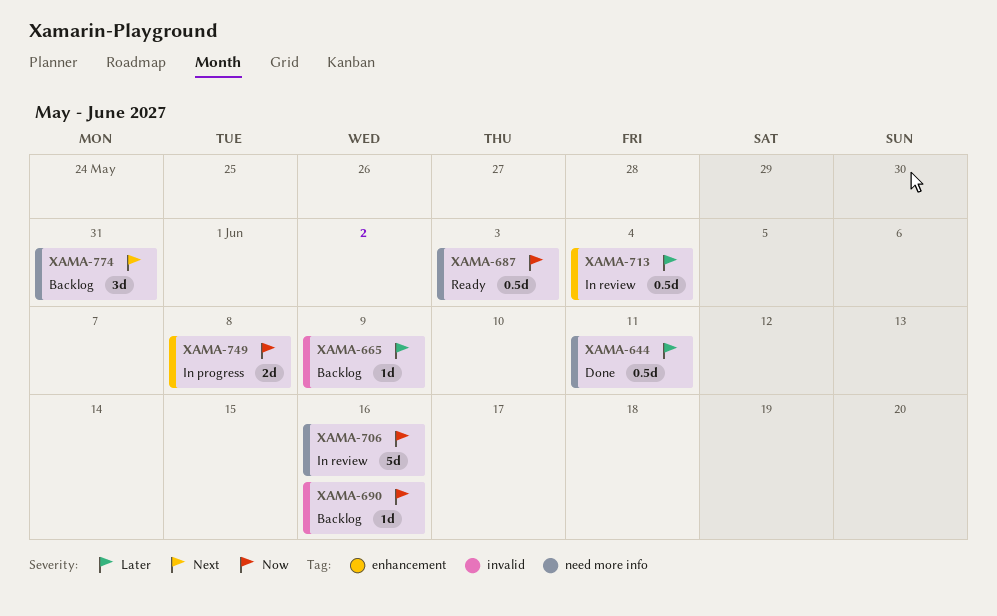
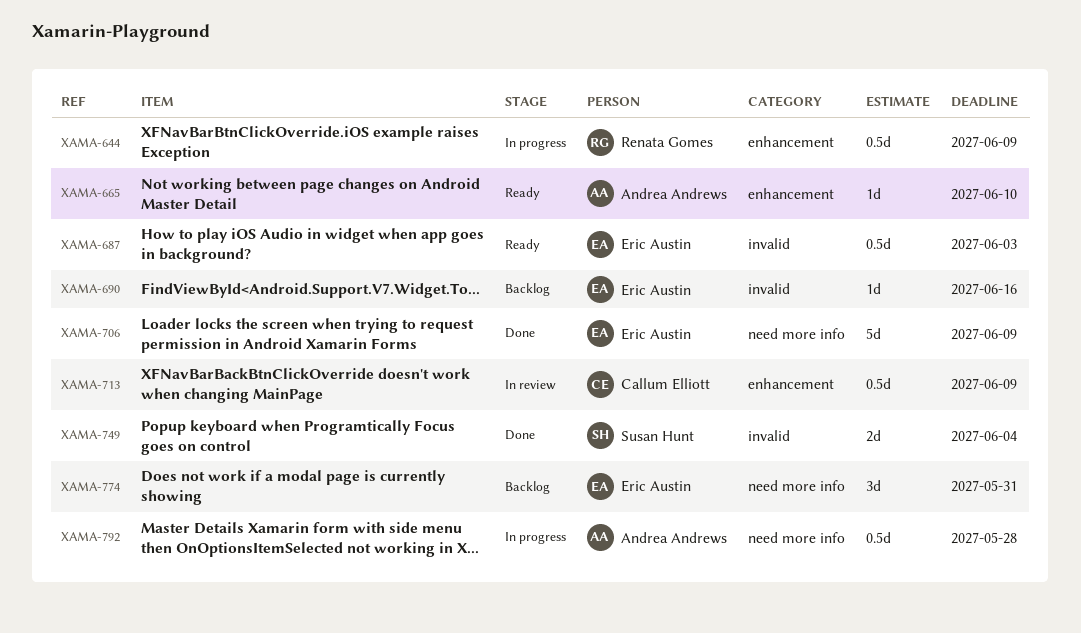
XAMA-644, status: Done -> In progress
XAMA-644, label: need more info -> enhancement
XAMA-644, due: Jun 11 -> Jun 9
XAMA-665, status: Backlog -> Ready
XAMA-665, label: invalid -> enhancement
XAMA-665, due: Jun 9 -> Jun 10
XAMA-687, label: need more info -> invalid
XAMA-706, status: In review -> Done
XAMA-706, due: Jun 16 -> Jun 9
XAMA-713, due: Jun 4 -> Jun 9
XAMA-749, status: In progress -> Done
XAMA-749, label: enhancement -> invalid
XAMA-749, due: Jun 8 -> Jun 4
XAMA-792: none -> present

